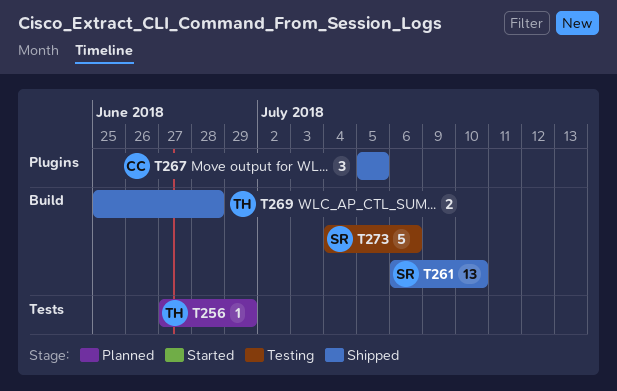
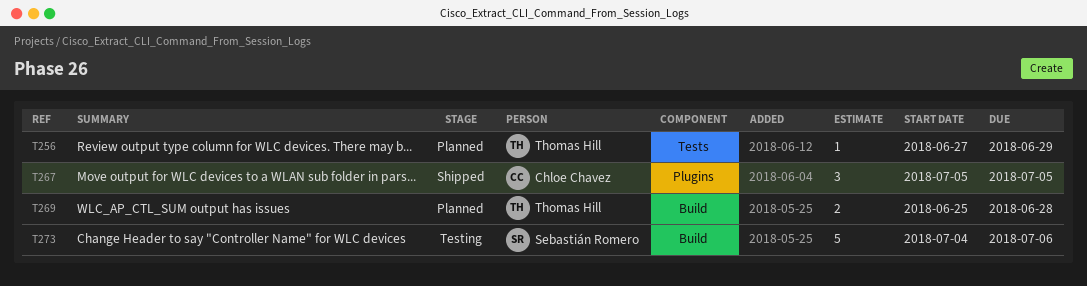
T261: present -> none
T269, status: Shipped -> Planned

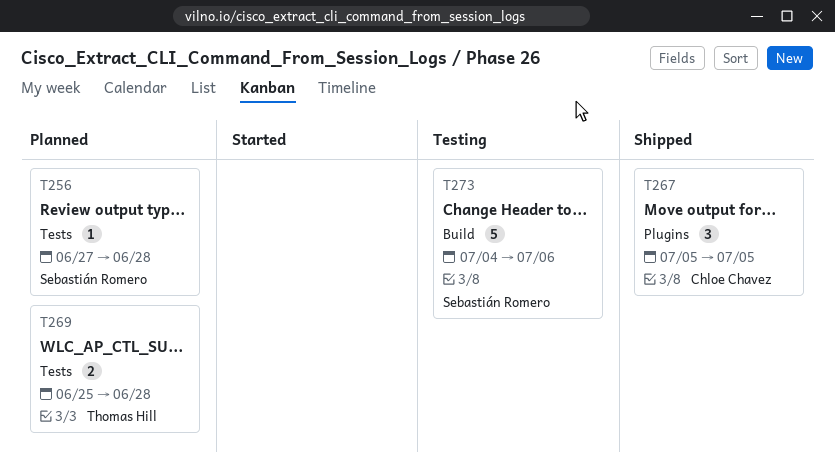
T256, owner: Thomas Hill -> Sebastián Romero
T256, due: Jun 29 -> Jun 28
T269, label: Build -> Tests

